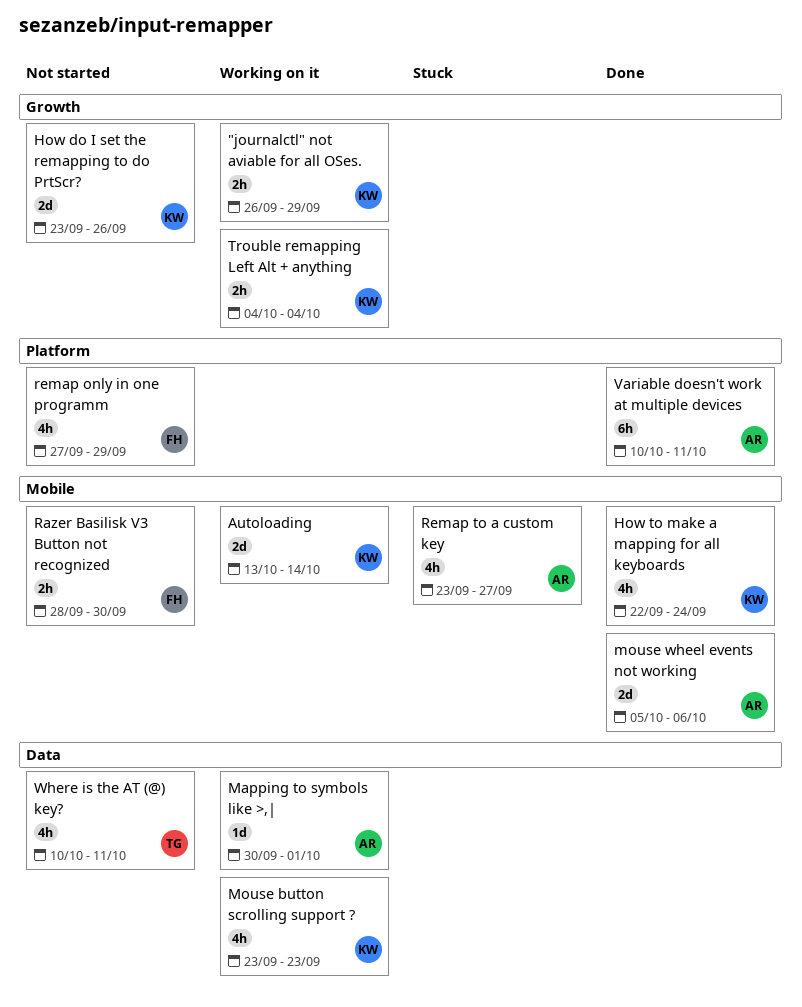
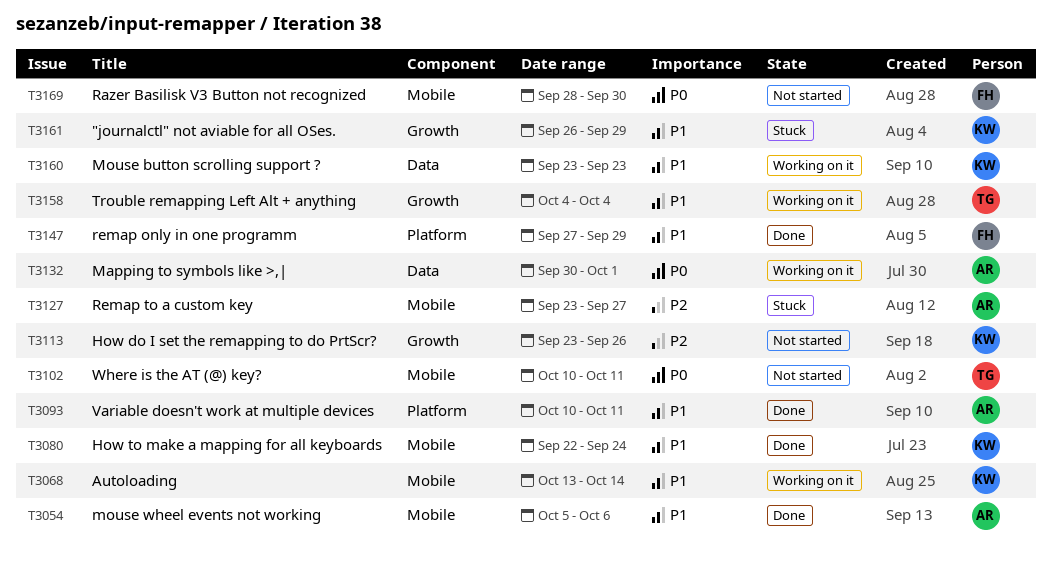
"journalctl" not aviable for all OSes., status: Working on it -> Stuck
remap only in one programm, status: Not started -> Done
Trouble remapping Left Alt + anything, owner: KW -> TG
Where is the AT (@) key?, label: Data -> Mobile

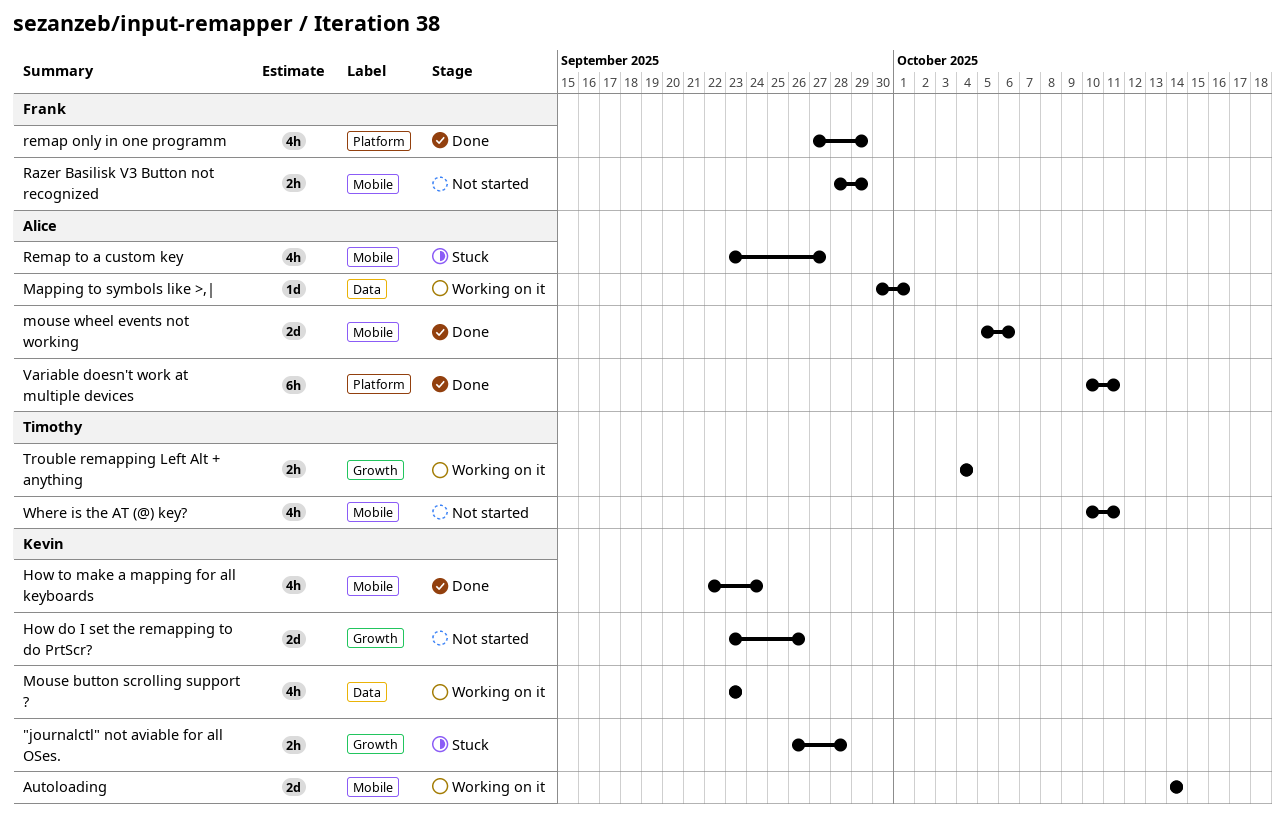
"journalctl" not aviable for all OSes., due: Sep 29 -> Sep 28
Autoloading, start: Oct 13 -> Oct 14
Razer Basilisk V3 Button not recognized, due: Sep 30 -> Sep 29

